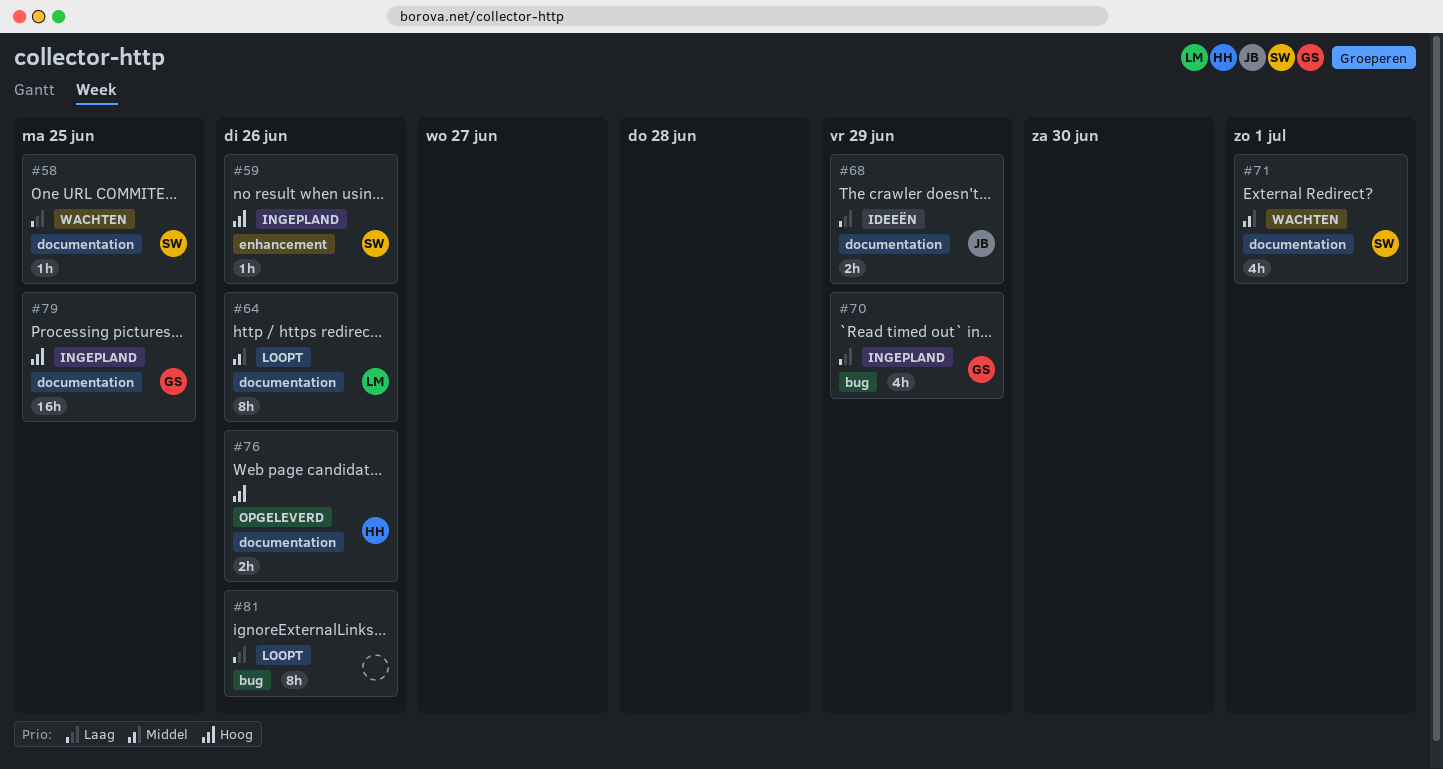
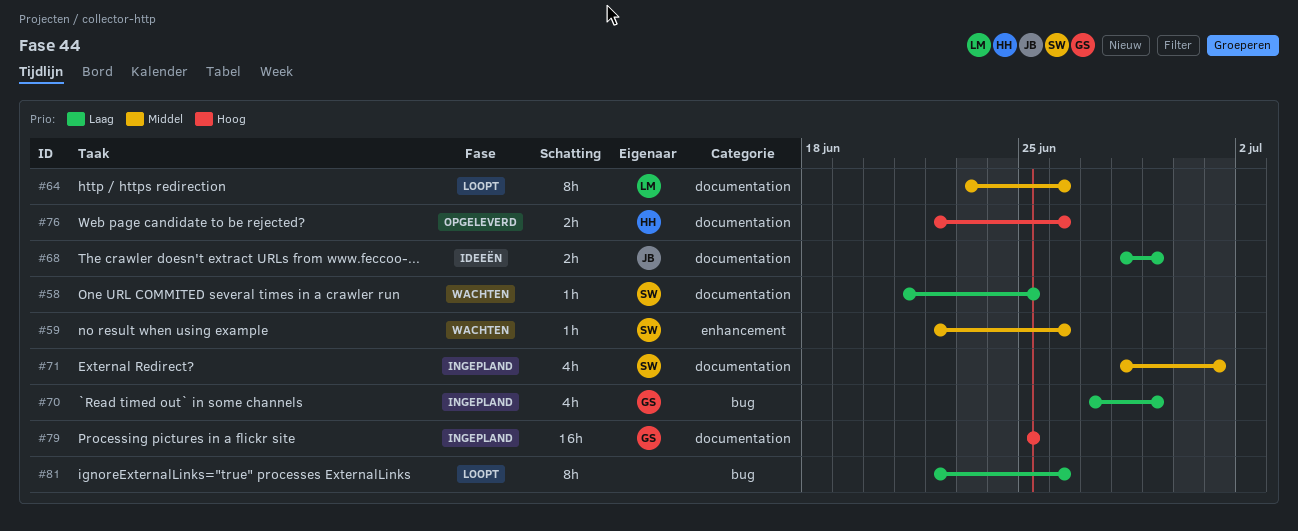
#59, status: Ingepland -> Wachten
#59, priority: Hoog -> Middel
#71, status: Wachten -> Ingepland

